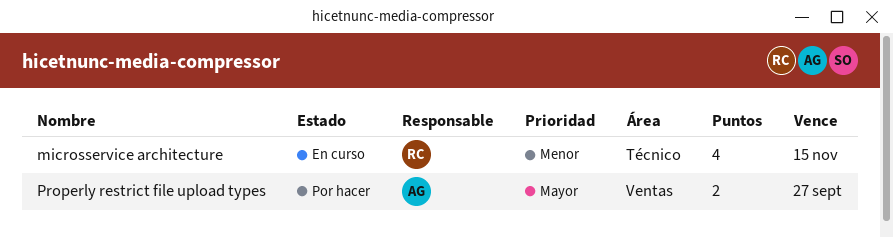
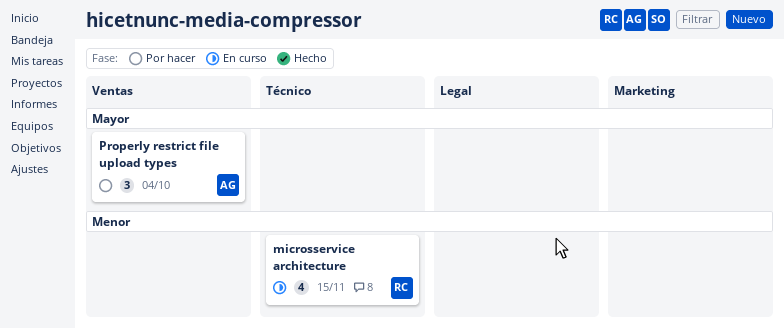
Properly restrict file upload types, estimate: 2 -> 3
Properly restrict file upload types, due: Sep 27 -> Oct 4

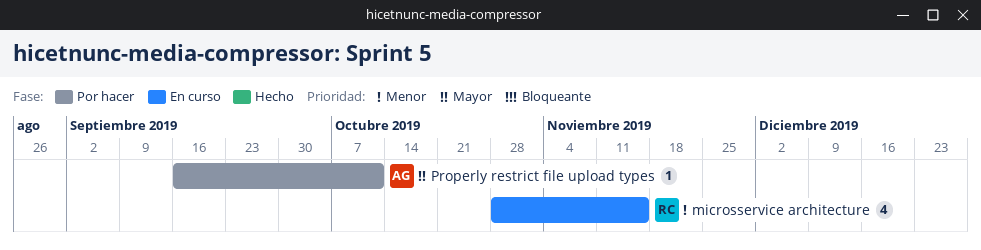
Properly restrict file upload types, estimate: 3 -> 1
Properly restrict file upload types, due: Oct 4 -> Oct 11

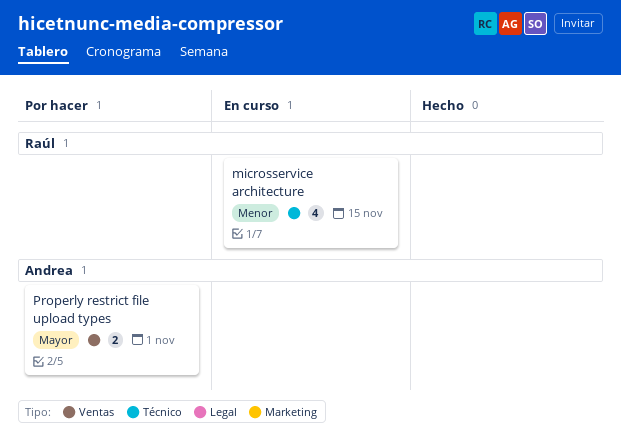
Properly restrict file upload types, estimate: 1 -> 2
Properly restrict file upload types, due: Oct 11 -> Nov 1

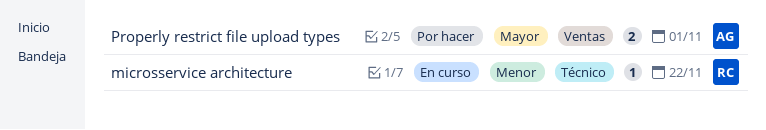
microsservice architecture, estimate: 4 -> 1
microsservice architecture, due: Nov 15 -> Nov 22

